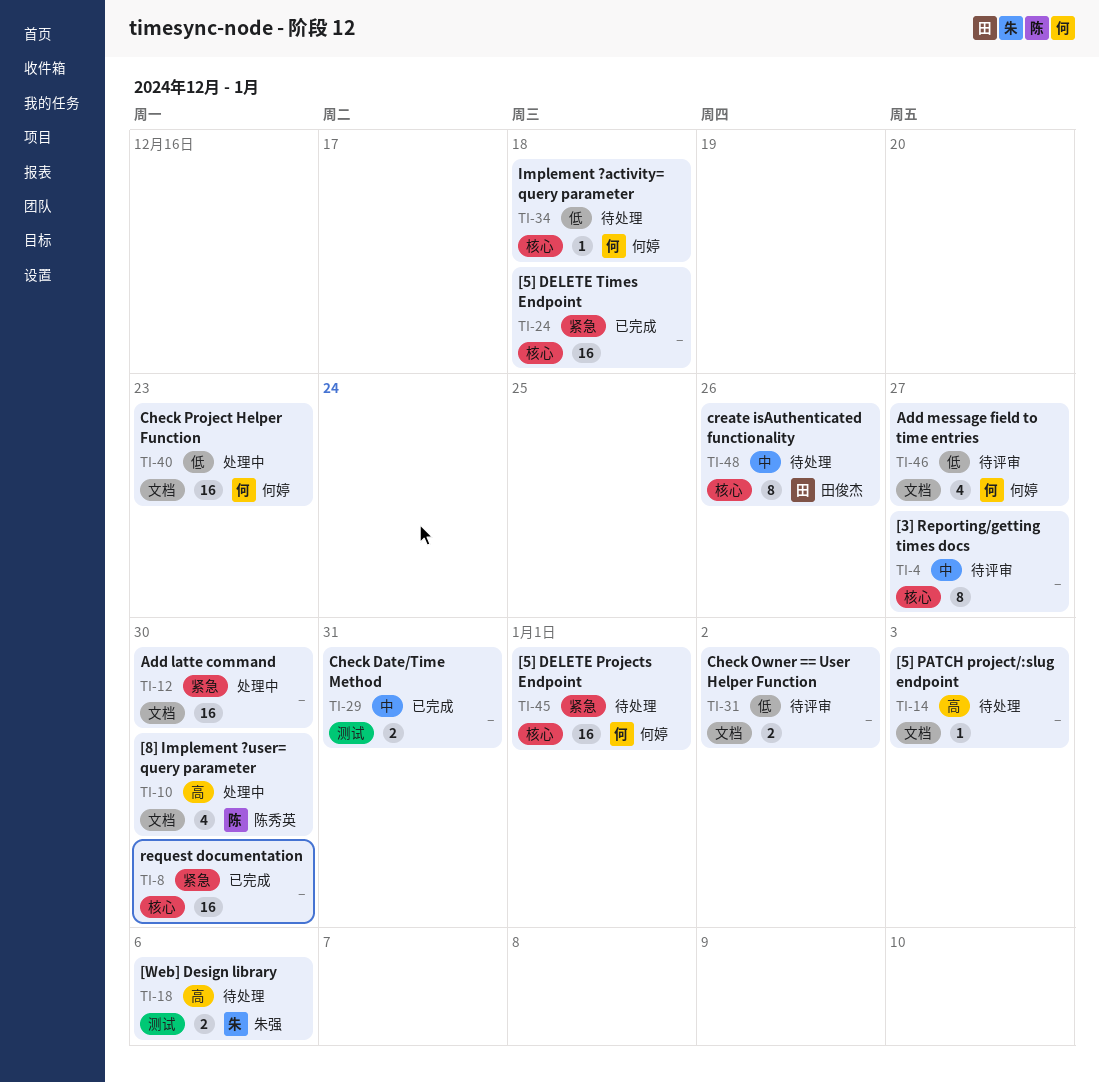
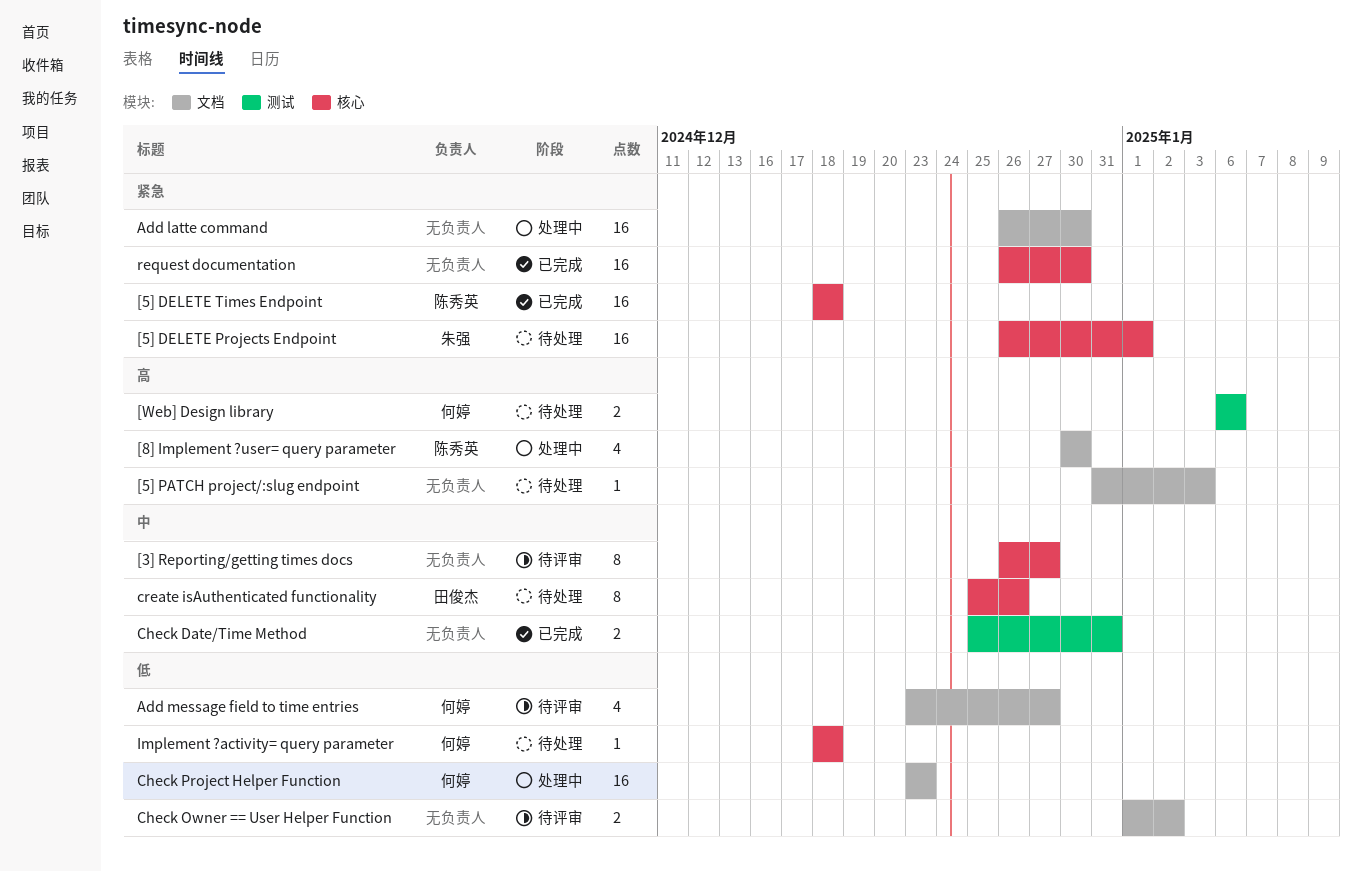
[5] DELETE Projects Endpoint, owner: 何婷 -> 朱强
[5] DELETE Times Endpoint, owner: none -> 陈秀英
[Web] Design library, owner: 朱强 -> 何婷

